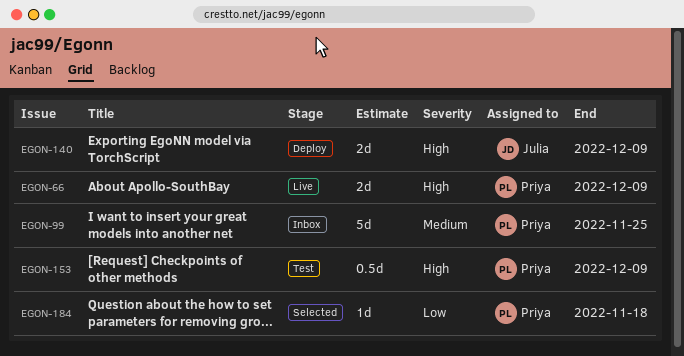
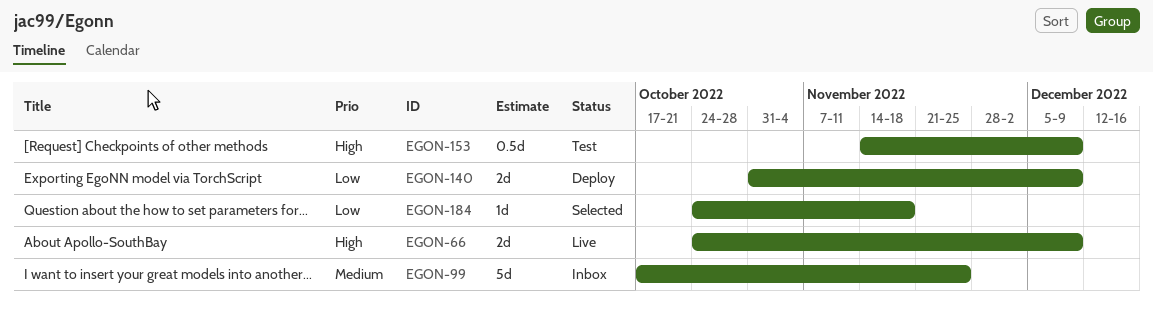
EGON-140, priority: High -> Low

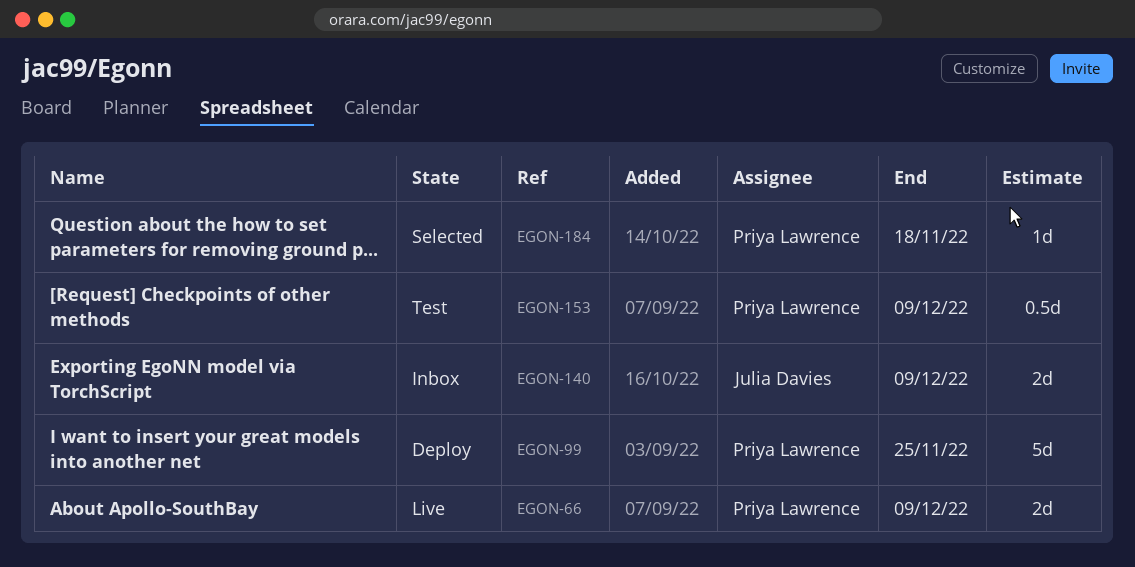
EGON-99, status: Inbox -> Deploy
EGON-140, status: Deploy -> Inbox

